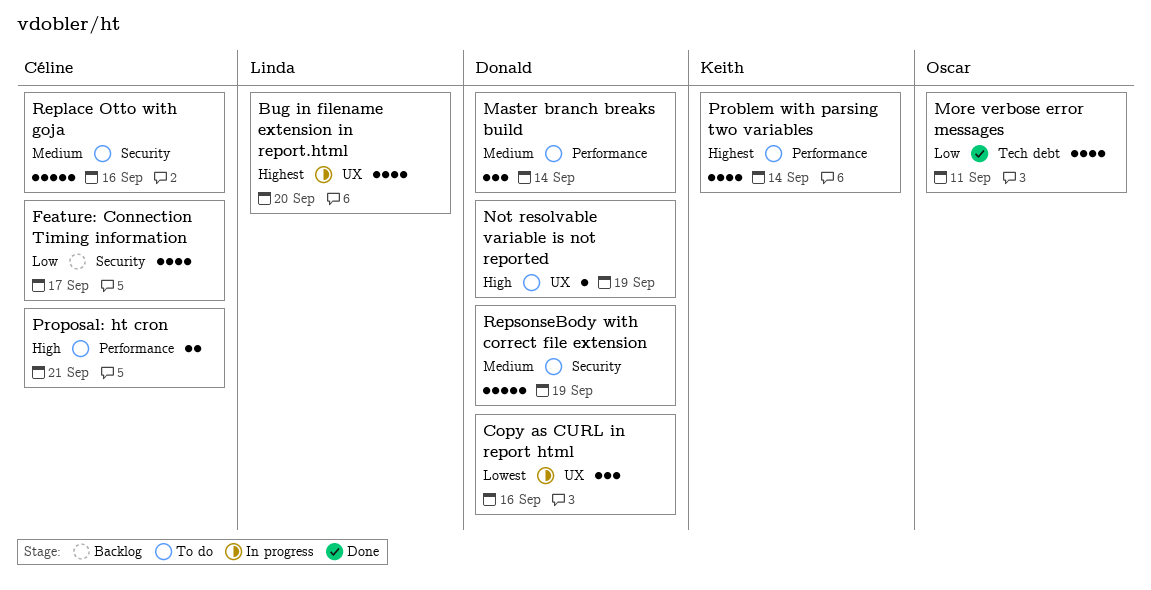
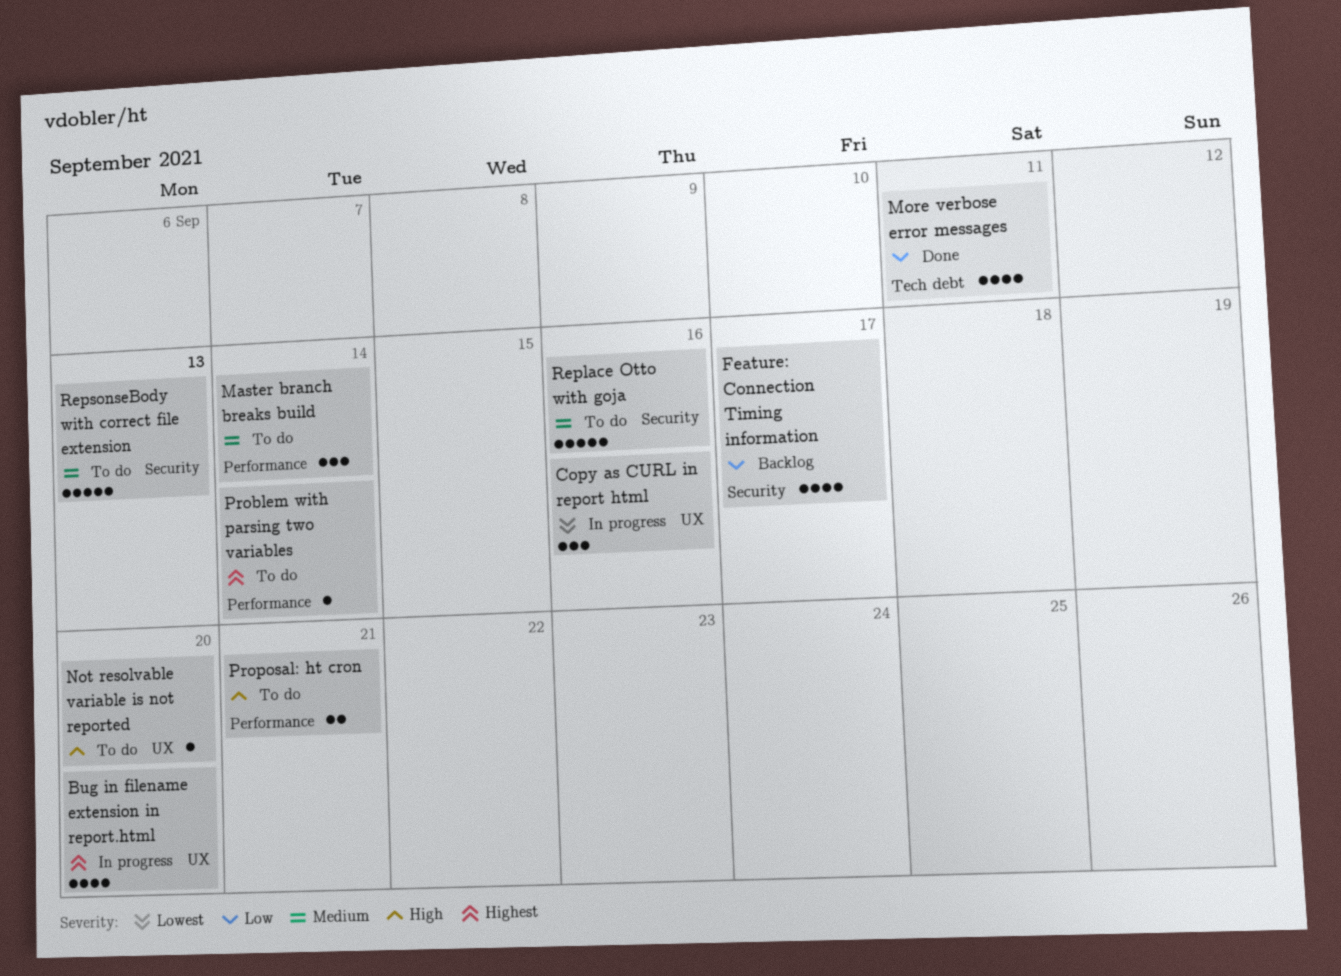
Not resolvable variable is not reported, due: Sep 19 -> Sep 20
Problem with parsing two variables, estimate: 4 -> 1
RepsonseBody with correct file extension, due: Sep 19 -> Sep 13

